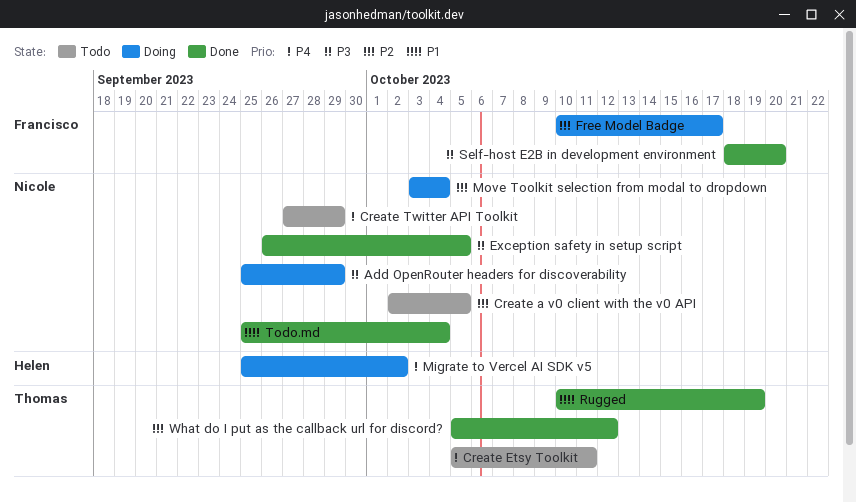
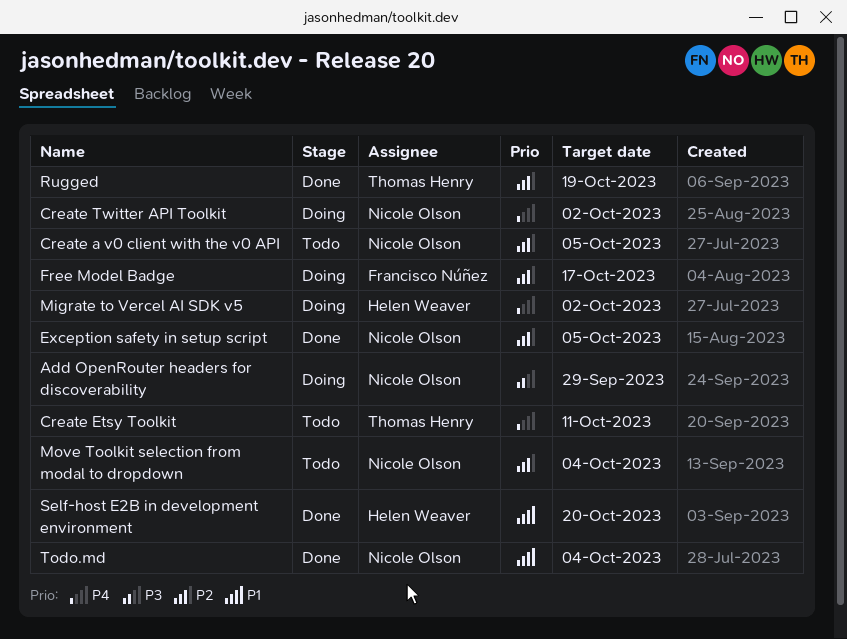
Create Twitter API Toolkit, status: Todo -> Doing
Create Twitter API Toolkit, due: Sep 29 -> Oct 2
Exception safety in setup script, priority: P3 -> P2
Move Toolkit selection from modal to dropdown, status: Doing -> Todo
Rugged, priority: P1 -> P2
Self-host E2B in development environment, owner: Francisco Núñez -> Helen Weaver
Self-host E2B in development environment, priority: P3 -> P1
What do I put as the callback url for discord?: present -> none

